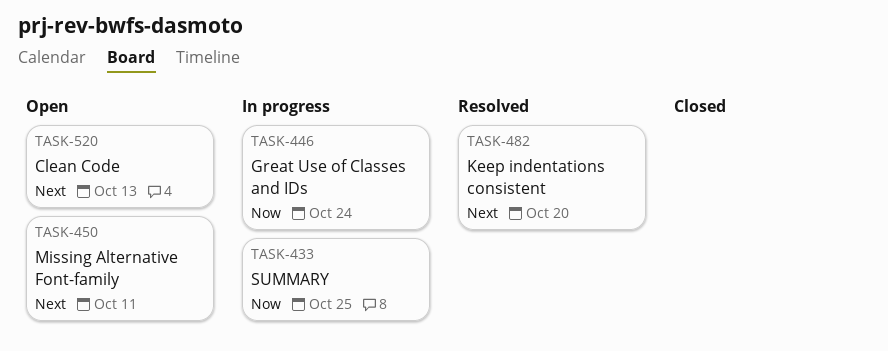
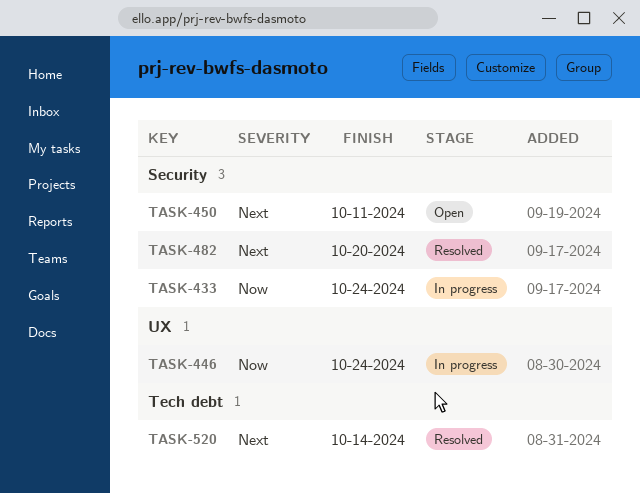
TASK-433, due: Oct 25 -> Oct 24
TASK-520, status: Open -> Resolved
TASK-520, due: Oct 13 -> Oct 14

